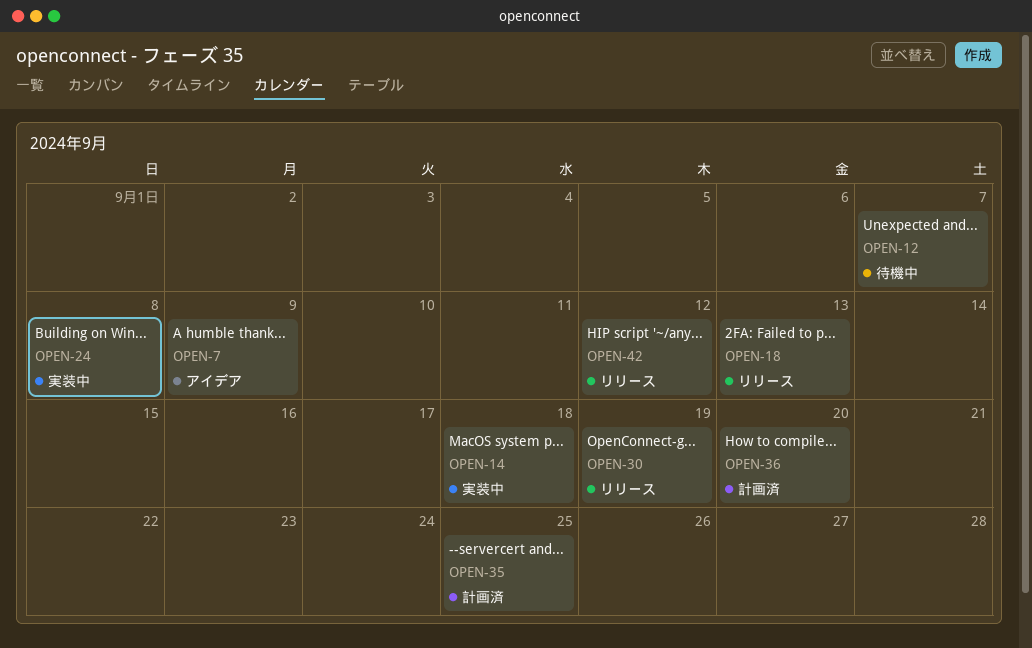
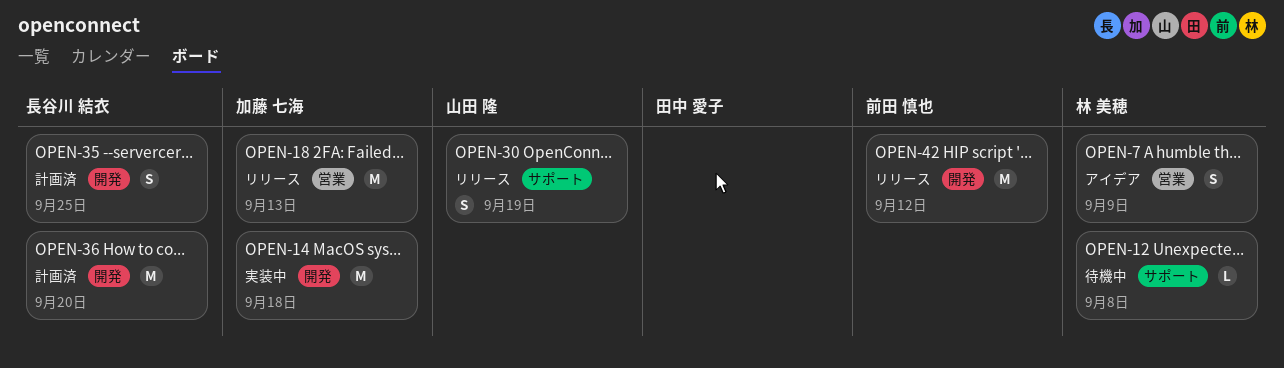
OPEN-12, due: Sep 7 -> Sep 8
OPEN-24: present -> none

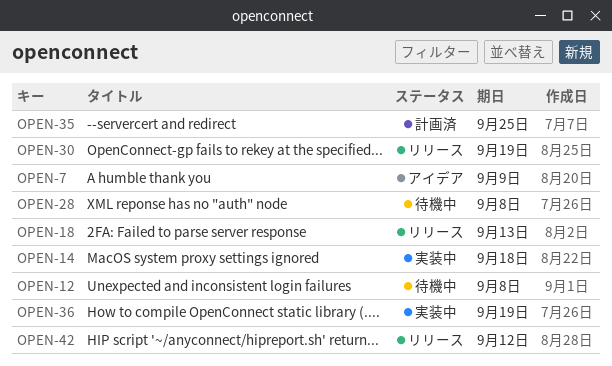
OPEN-28: none -> present
OPEN-36, status: 計画済 -> 実装中
OPEN-36, due: Sep 20 -> Sep 19

